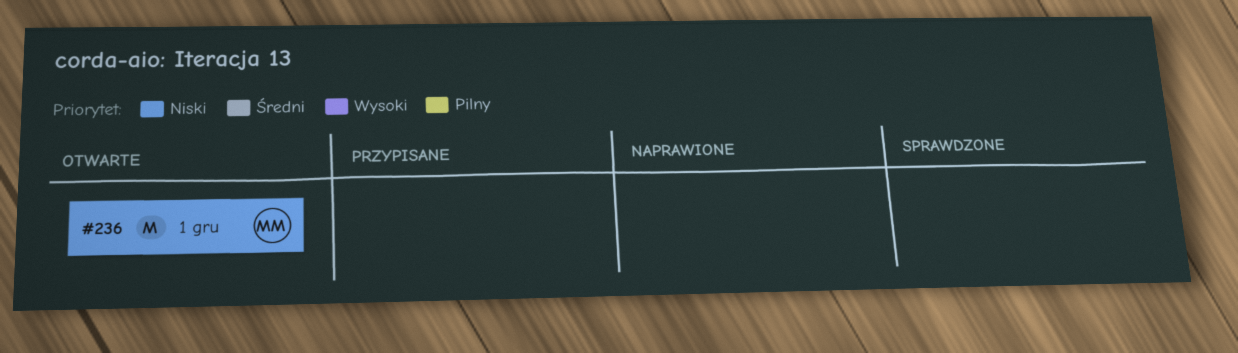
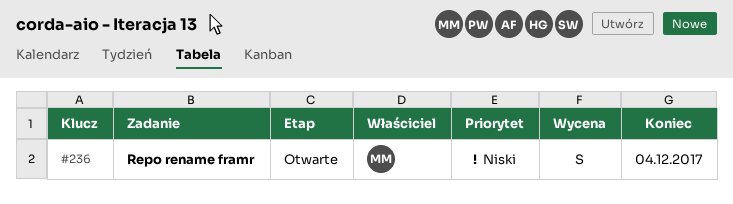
#236, estimate: M -> S
#236, due: Dec 1 -> Dec 4

